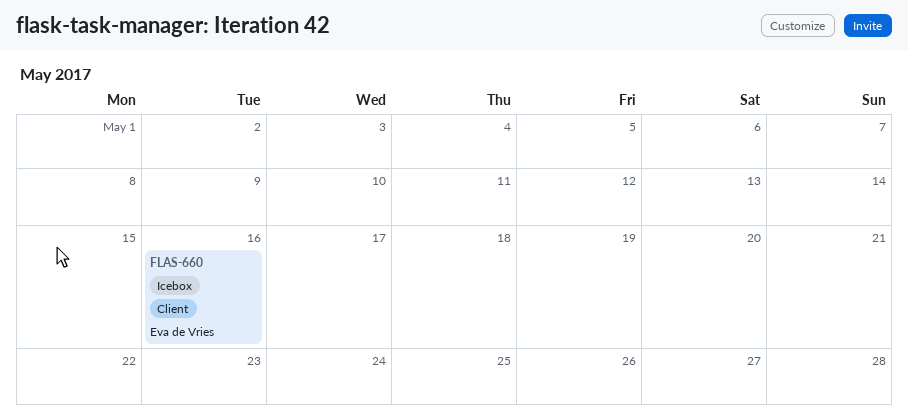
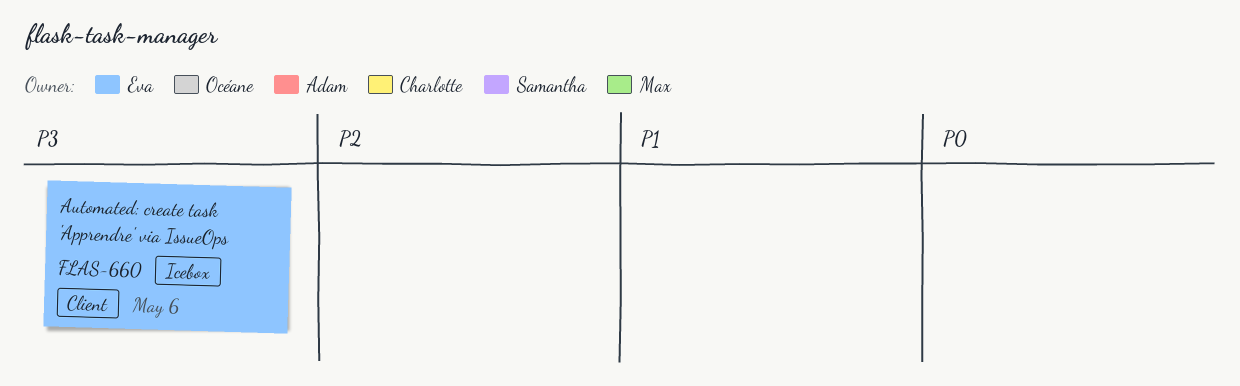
FLAS-660, due: May 16 -> May 6

